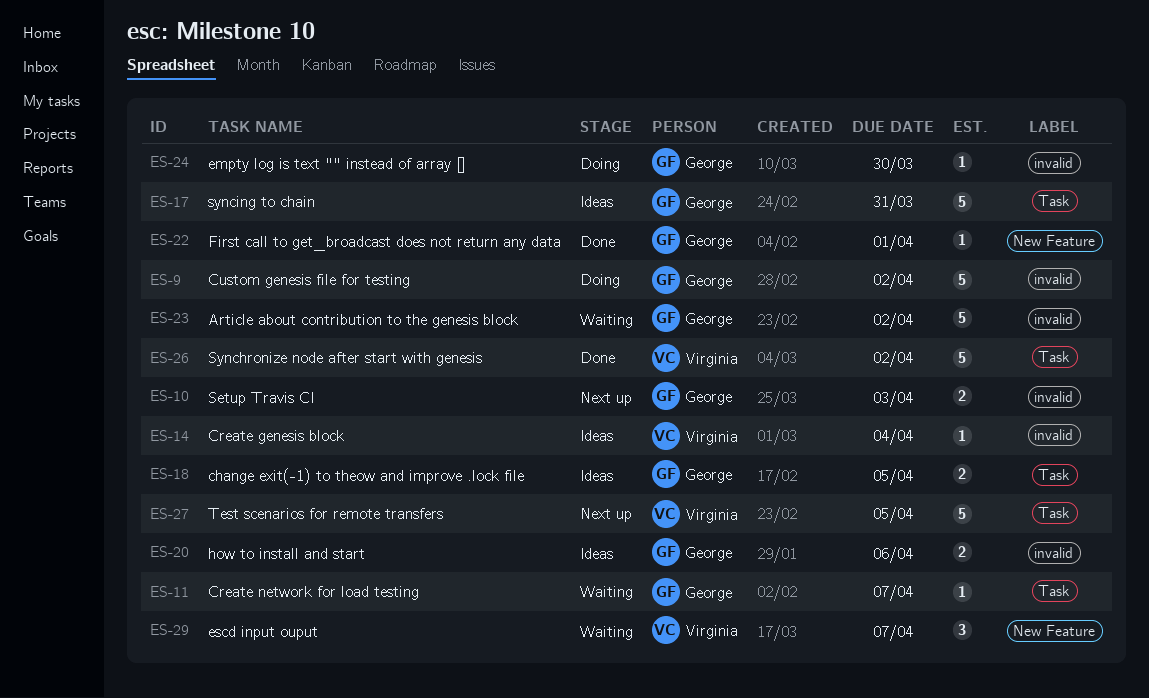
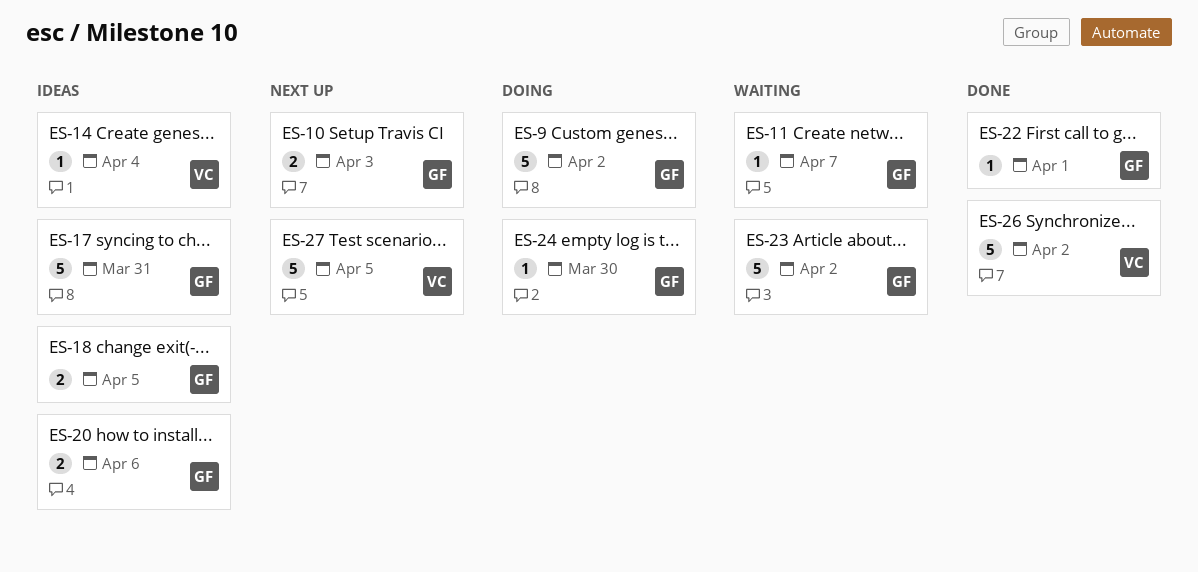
ES-29: present -> none

